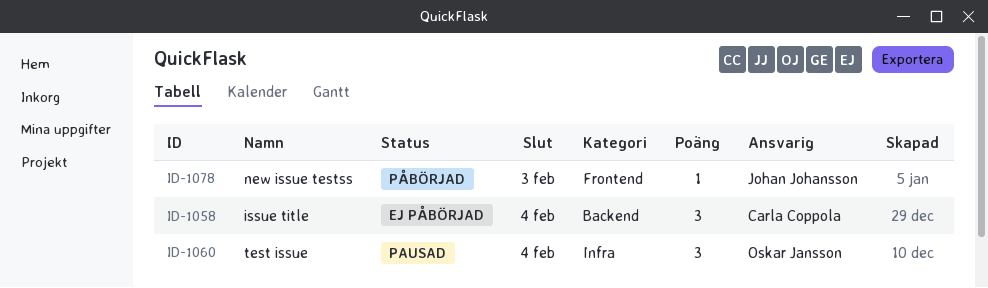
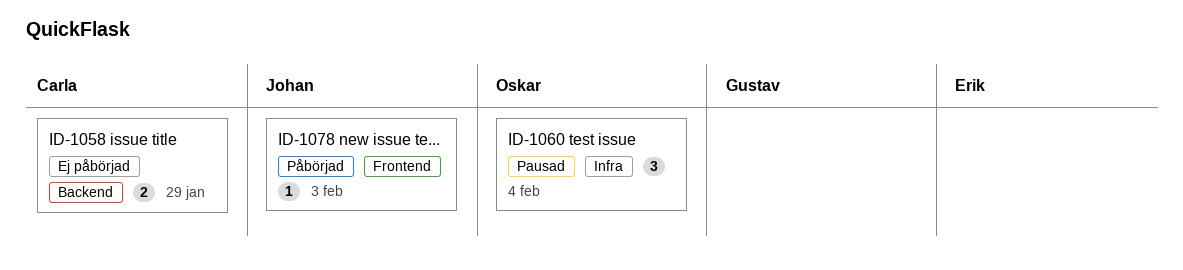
ID-1058, estimate: 3 -> 2
ID-1058, due: Feb 4 -> Jan 29

